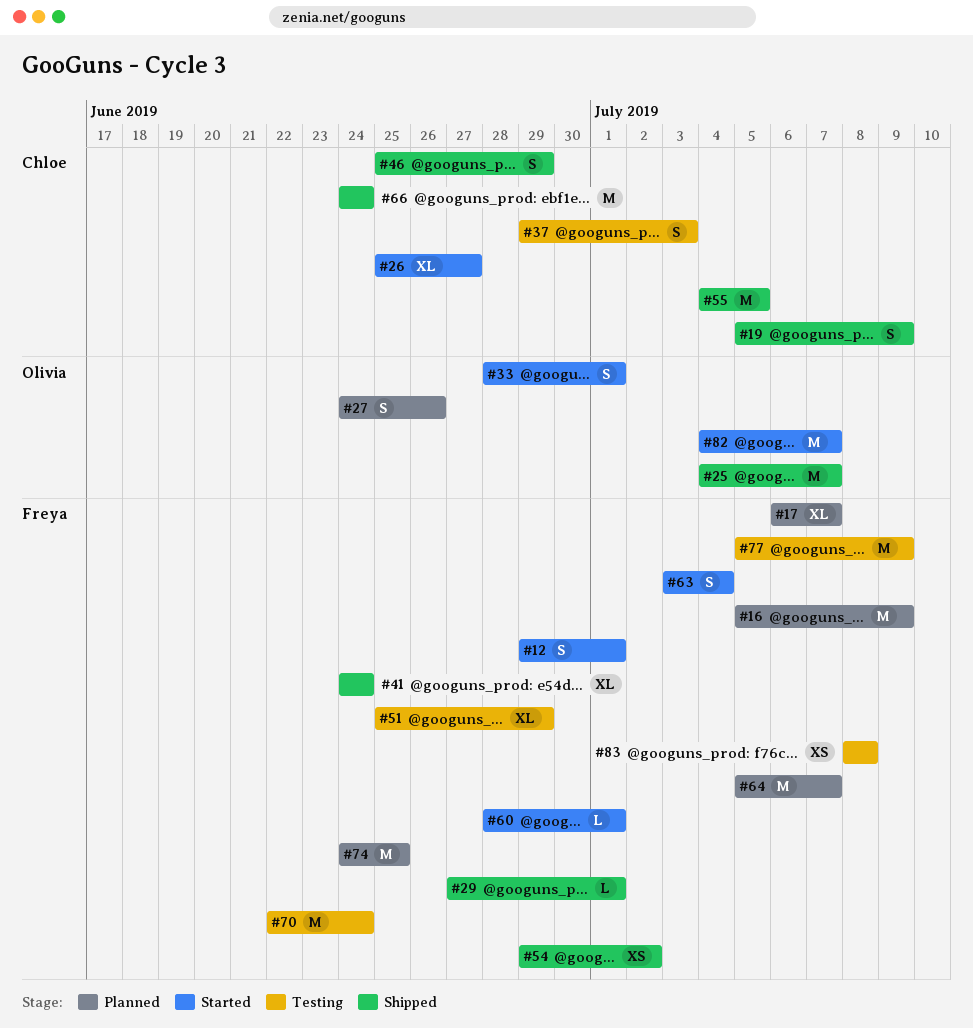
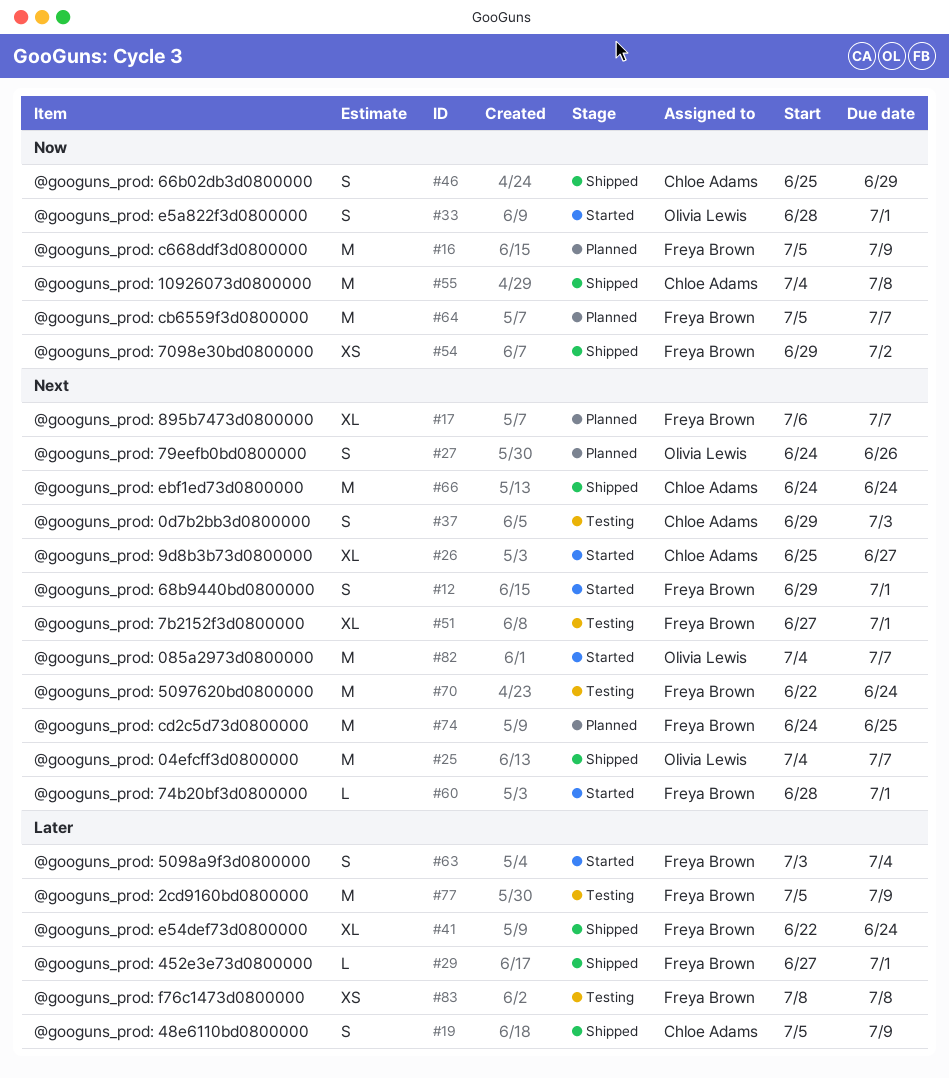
#41, start: Jun 24 -> Jun 22
#51, start: Jun 25 -> Jun 27
#51, due: Jun 29 -> Jul 1
#55, due: Jul 5 -> Jul 8

